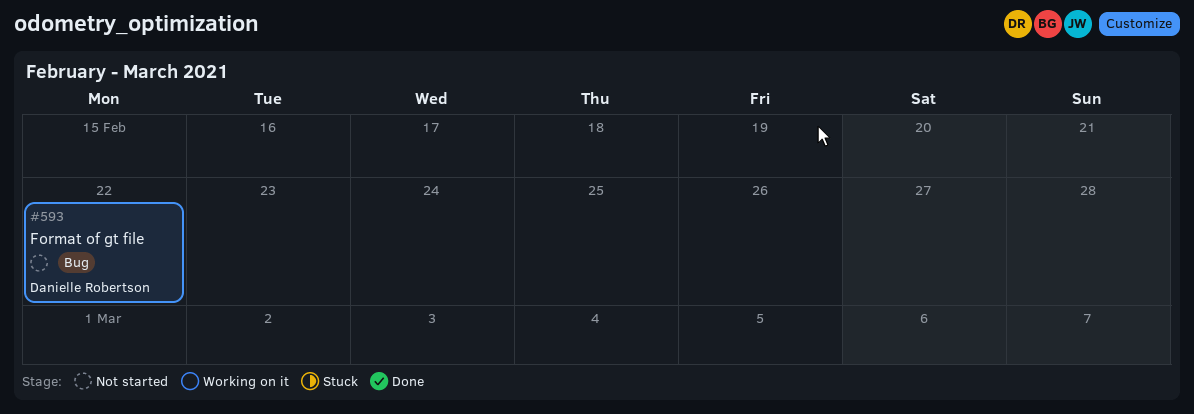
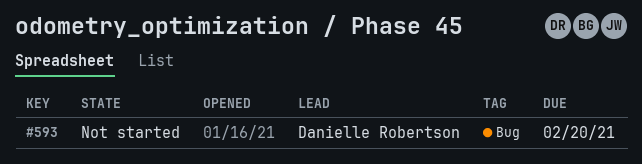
#593, due: Feb 22 -> Feb 20

